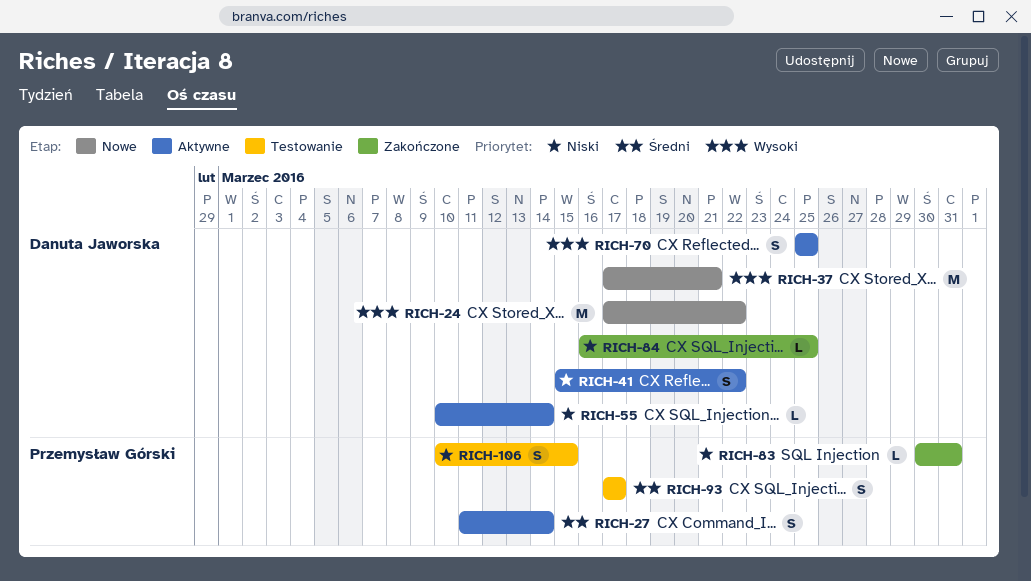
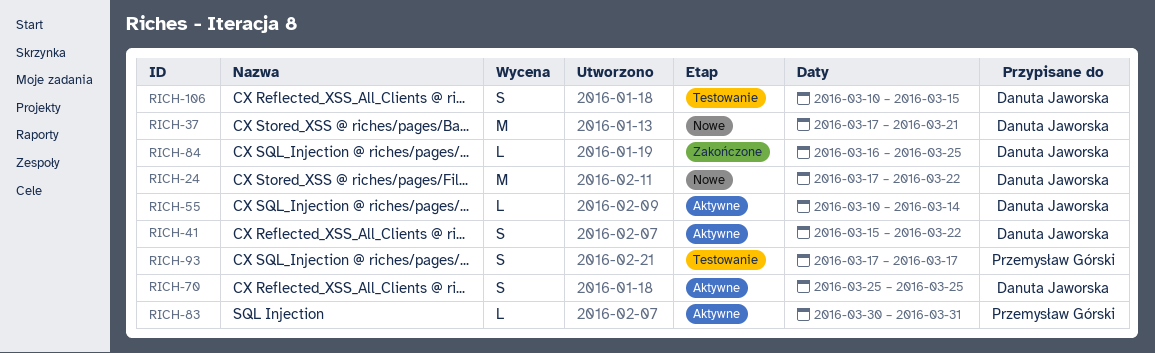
RICH-27: present -> none
RICH-83, status: Zakończone -> Aktywne
RICH-106, owner: Przemysław Górski -> Danuta Jaworska

